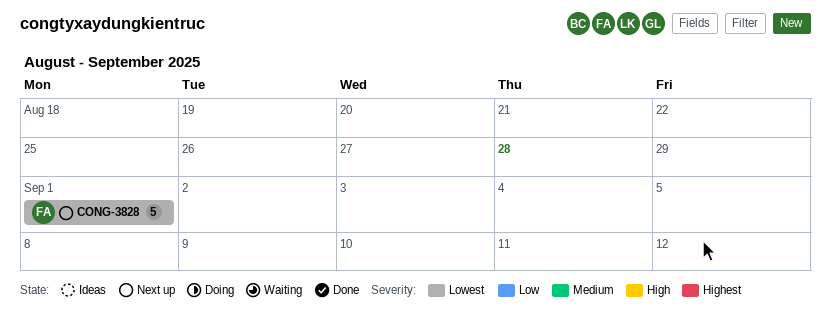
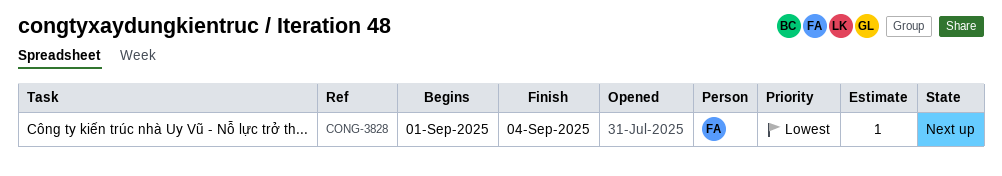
CONG-3828, estimate: 5 -> 1
CONG-3828, due: Sep 1 -> Sep 4

